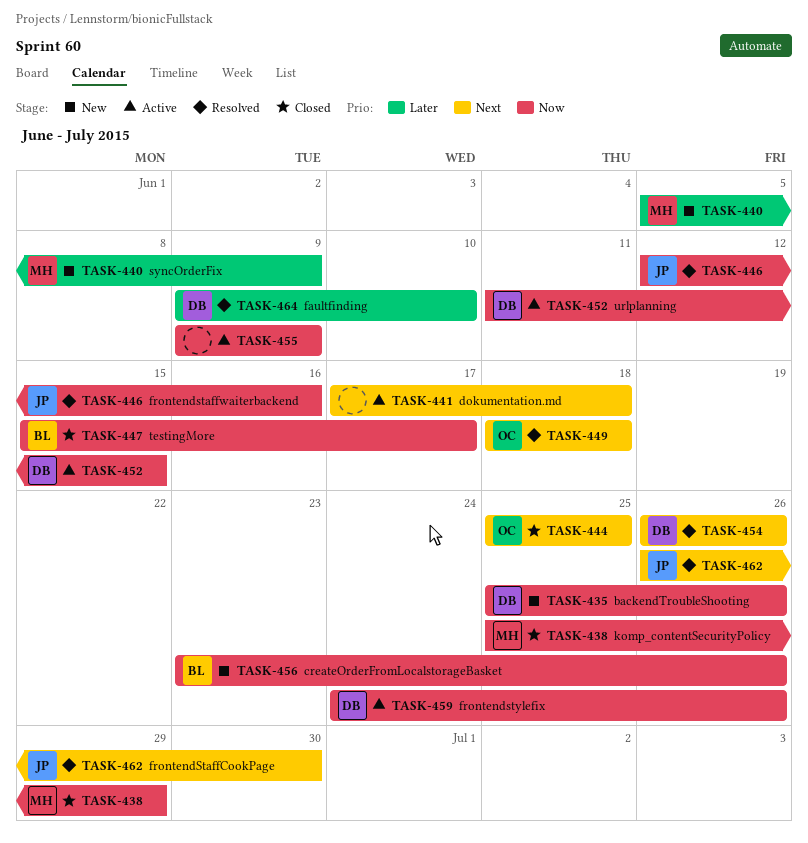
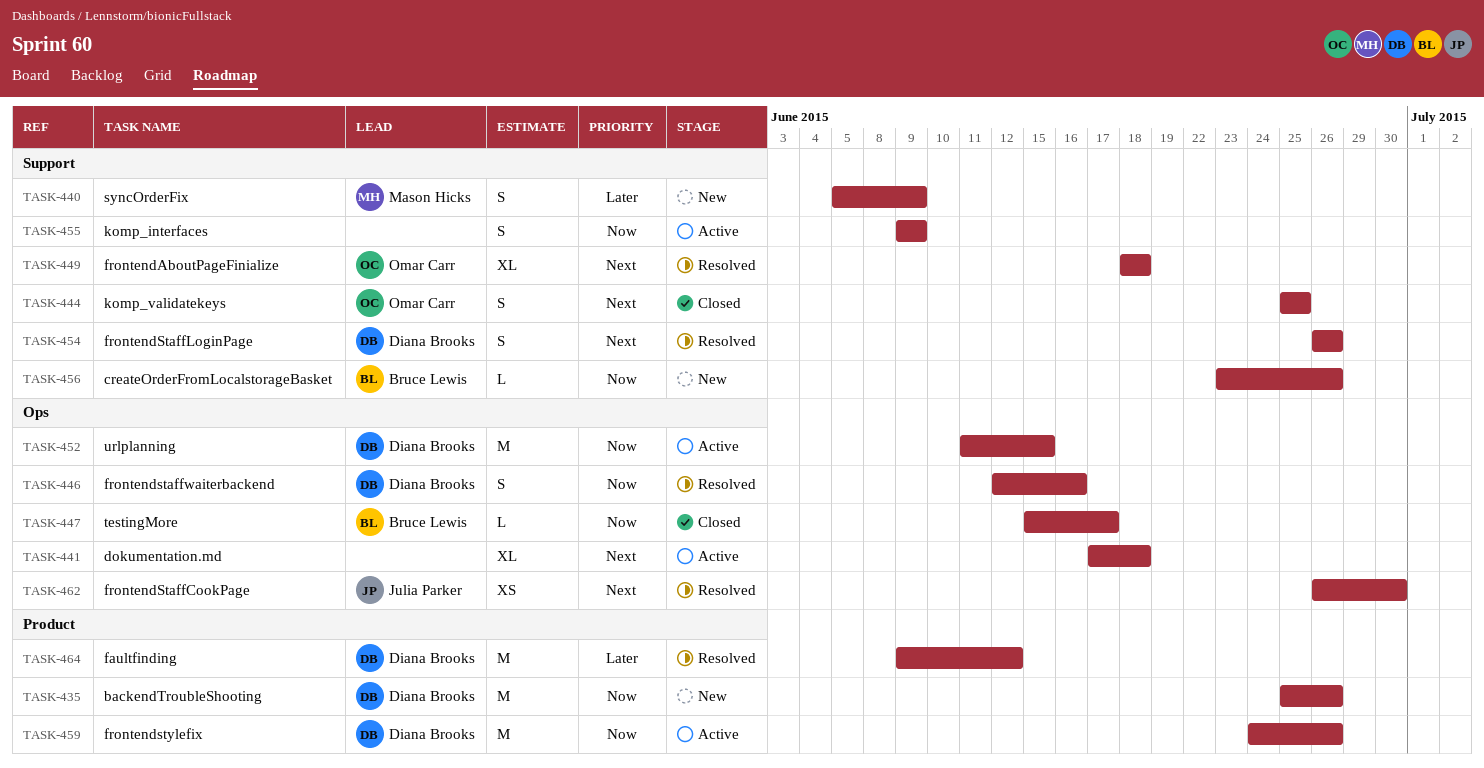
TASK-438: present -> none
TASK-446, owner: Julia Parker -> Diana Brooks
TASK-464, due: Jun 10 -> Jun 12

